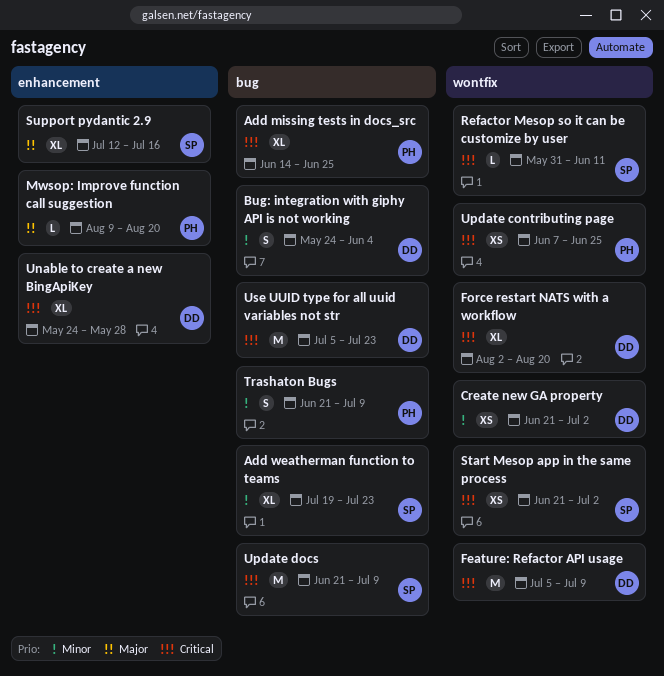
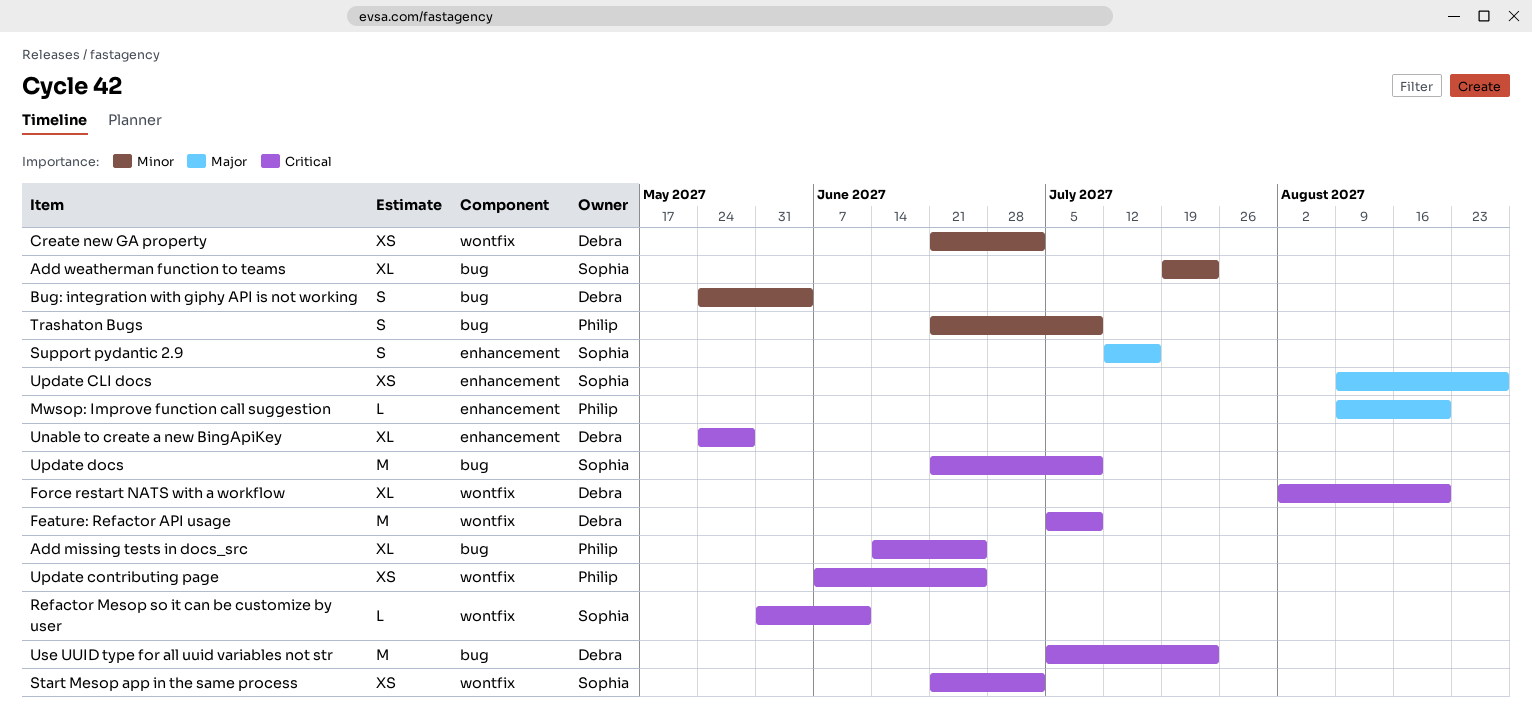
Support pydantic 2.9, estimate: XL -> S
Update CLI docs: none -> present

